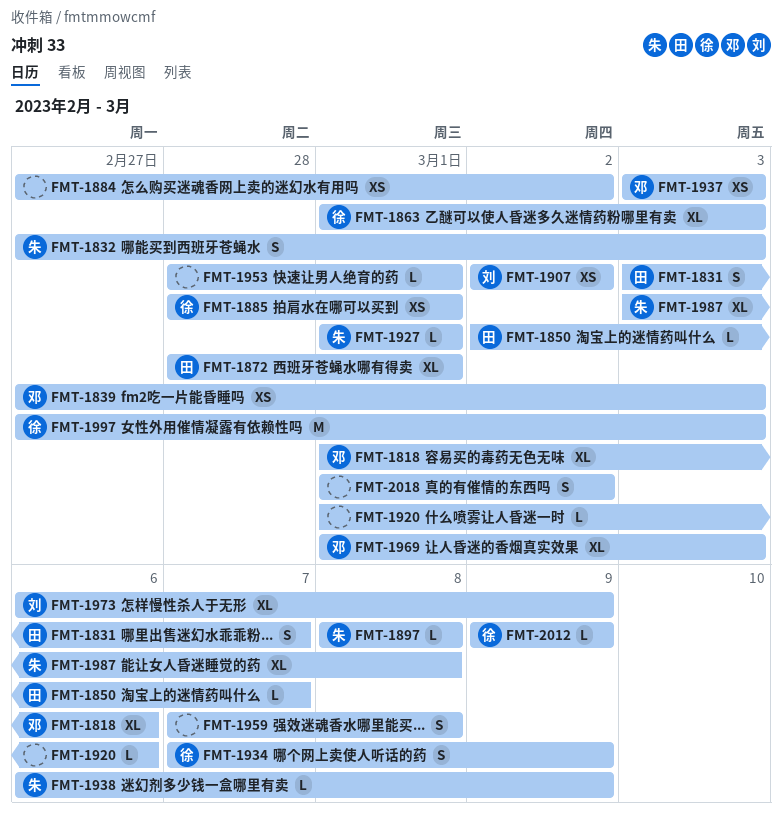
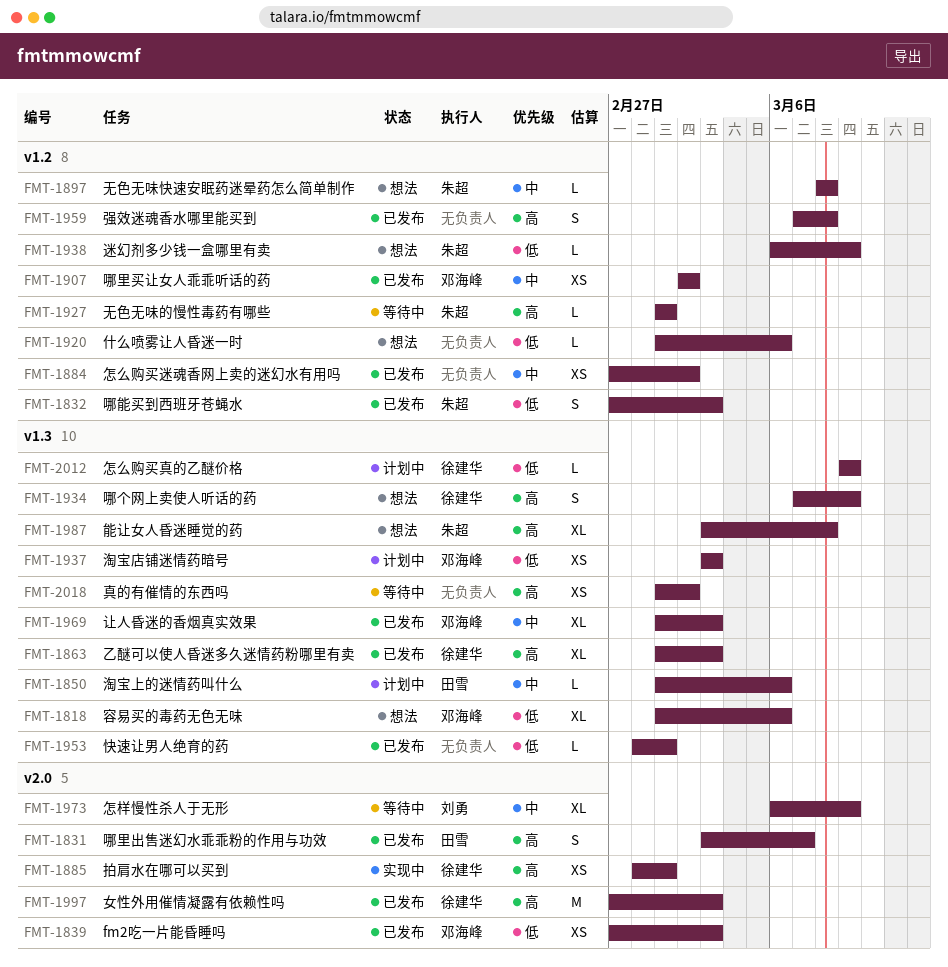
FMT-1850, start: Mar 2 -> Mar 1
FMT-1850, due: Mar 7 -> Mar 6
FMT-1872: present -> none
FMT-1907, owner: 刘勇 -> 邓海峰
FMT-2018, estimate: S -> XS

